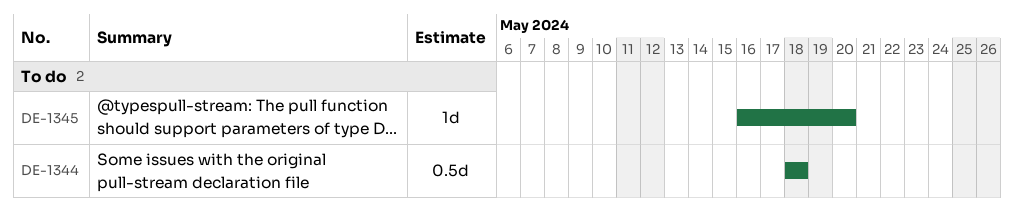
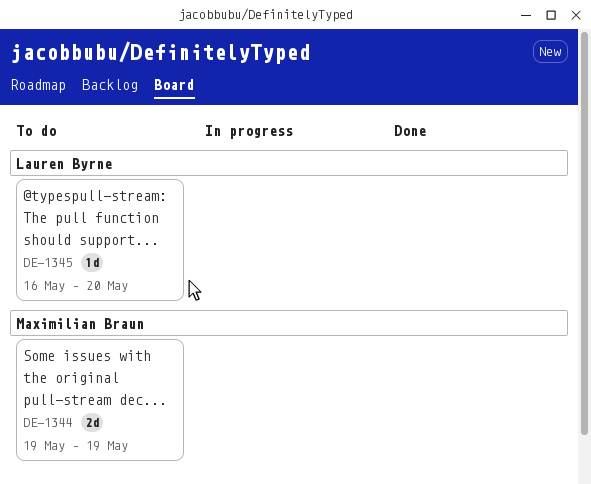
DE-1344, estimate: 0.5d -> 2d
DE-1344, start: May 18 -> May 19
DE-1344, due: May 18 -> May 19

